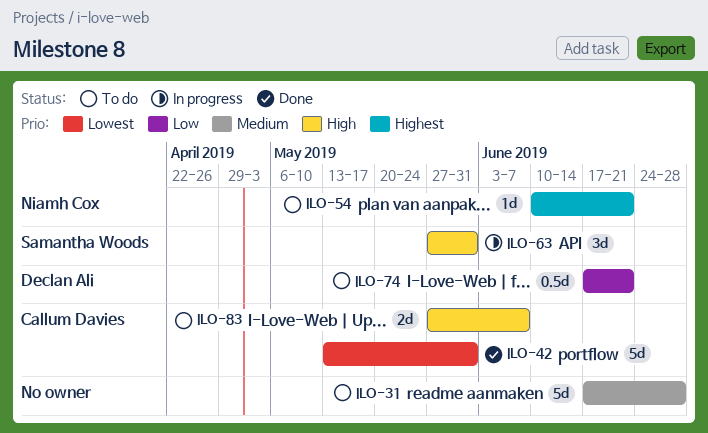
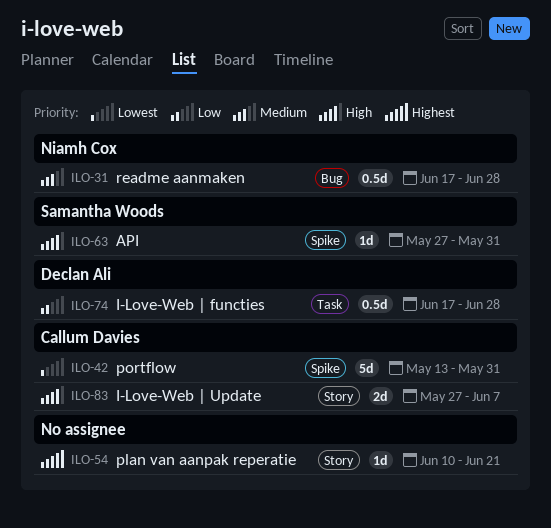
ILO-31, owner: none -> Niamh Cox
ILO-31, estimate: 5d -> 0.5d
ILO-54, owner: Niamh Cox -> none
ILO-63, estimate: 3d -> 1d
ILO-74, due: Jun 21 -> Jun 28

